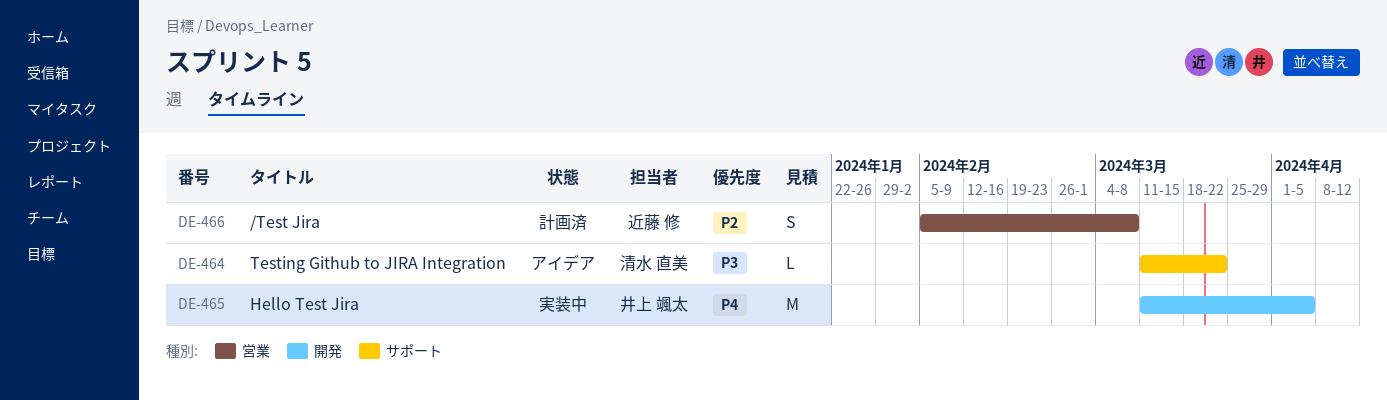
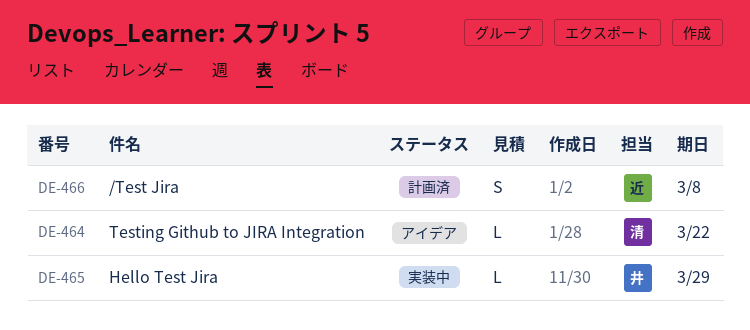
DE-465, estimate: M -> L
DE-465, due: Apr 5 -> Mar 29

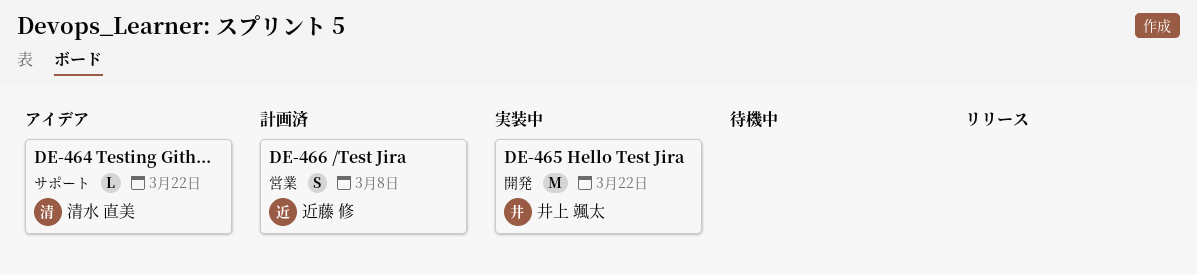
DE-465, estimate: L -> M
DE-465, due: Mar 29 -> Mar 22

